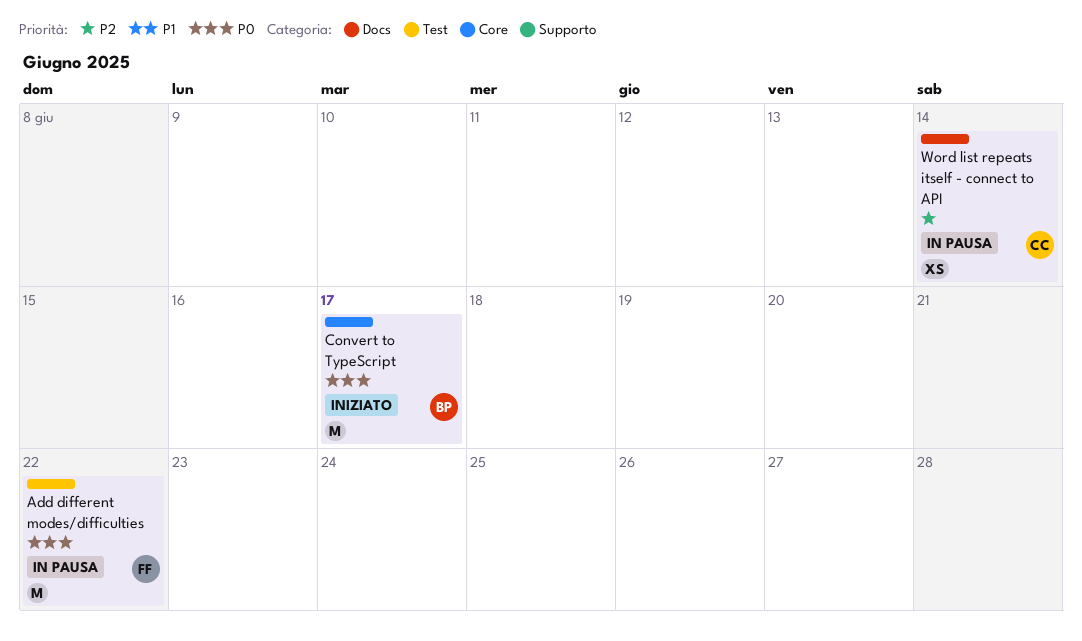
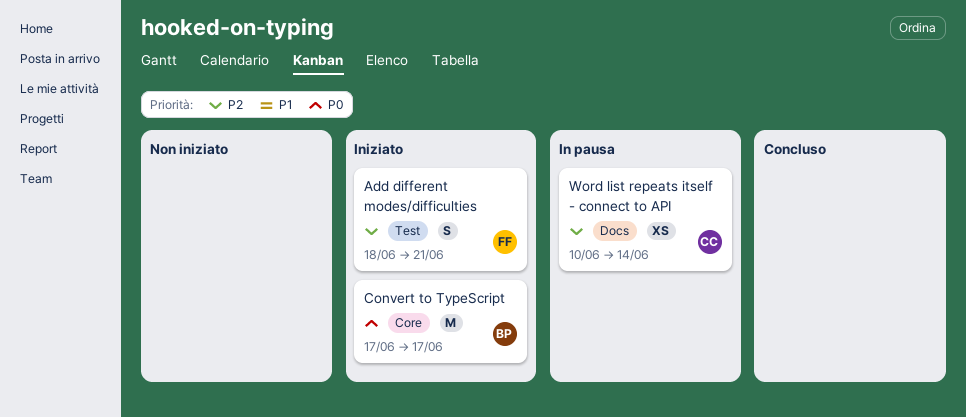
Add different modes/difficulties, status: In pausa -> Iniziato
Add different modes/difficulties, priority: P0 -> P2
Add different modes/difficulties, estimate: M -> S
Add different modes/difficulties, due: Jun 22 -> Jun 21

